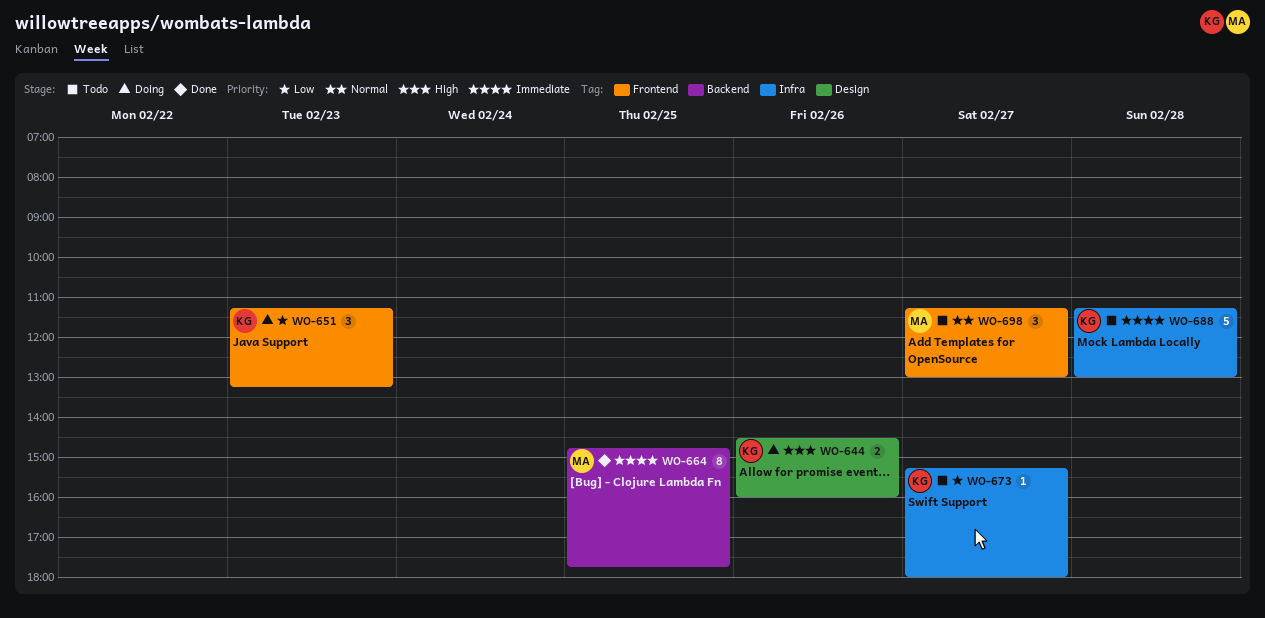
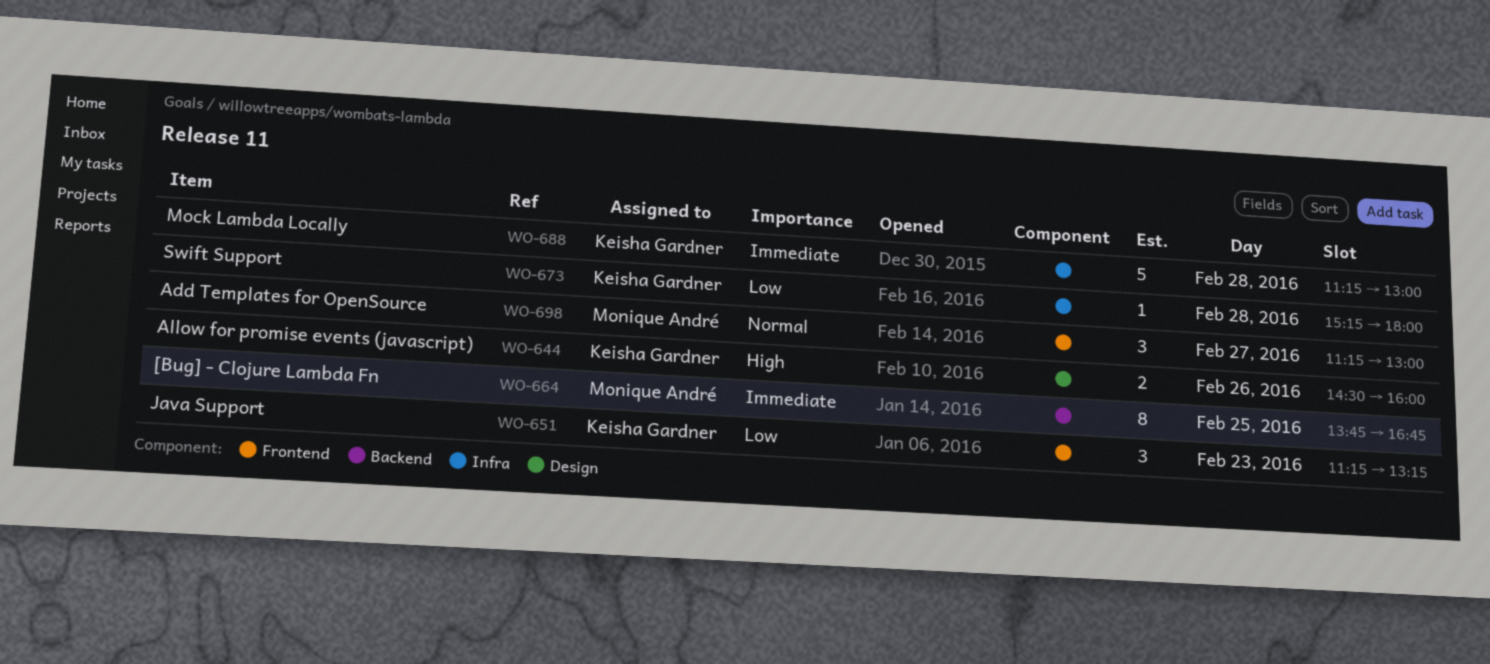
WO-664, begins: 14:45 -> 13:45
WO-664, ends: 17:45 -> 16:45
WO-673, day: Feb 27 -> Feb 28

